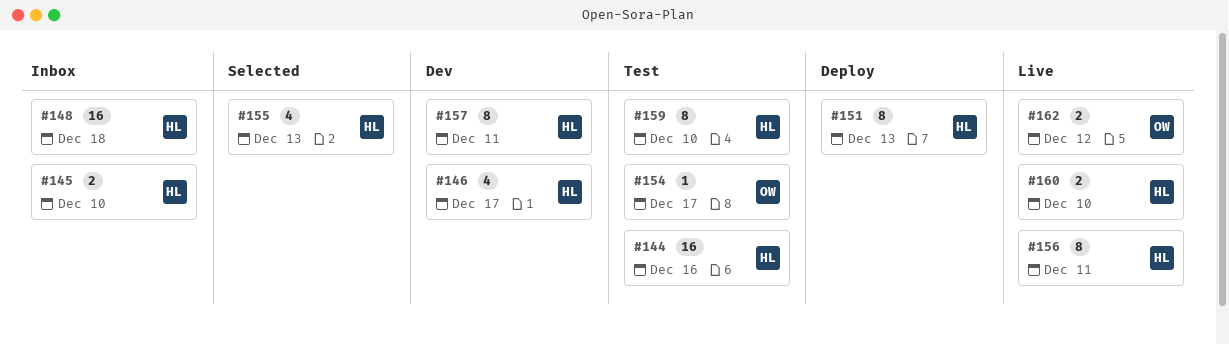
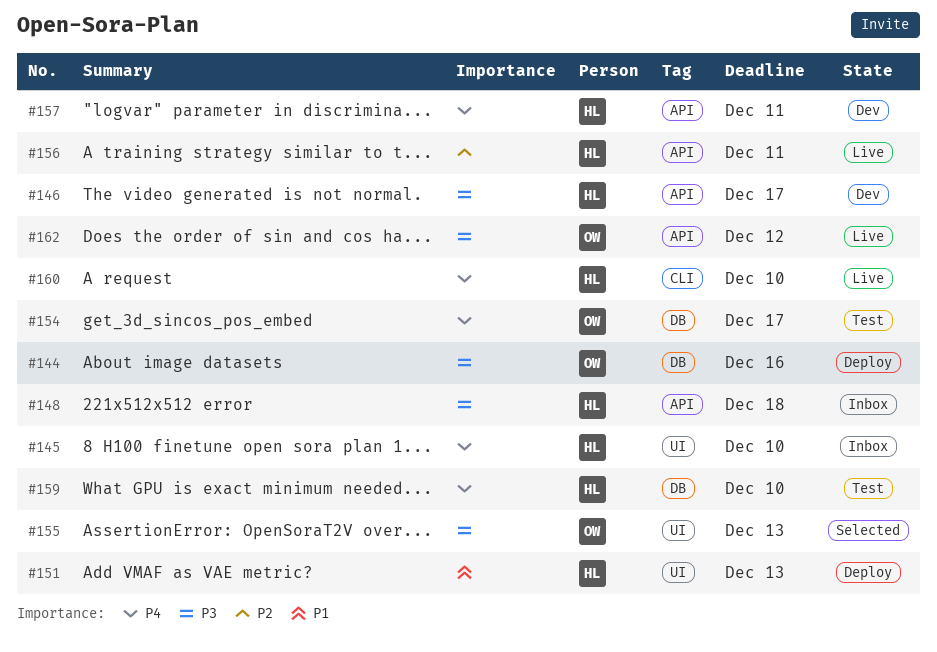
#144, status: Test -> Deploy
#144, owner: HL -> OW
#155, owner: HL -> OW

